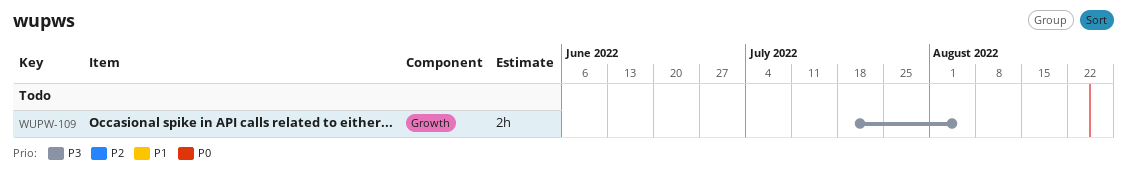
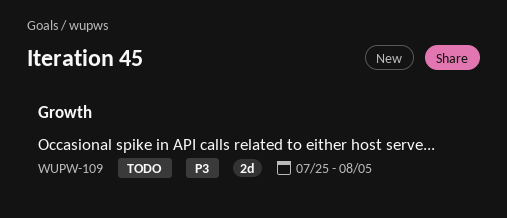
WUPW-109, estimate: 2h -> 2d
WUPW-109, start: Jul 18 -> Jul 25

